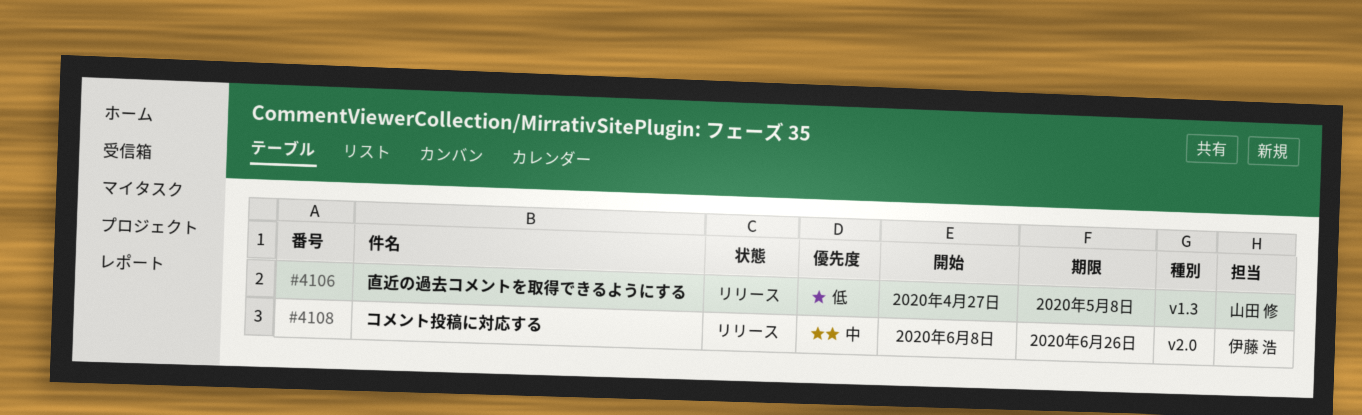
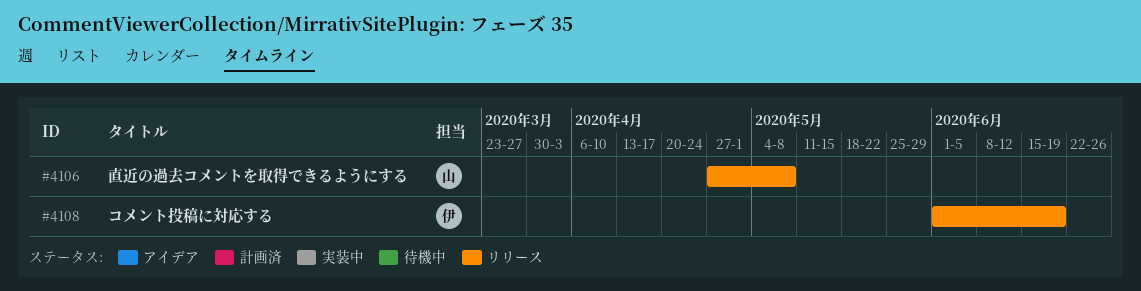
#4108, start: Jun 8 -> Jun 1
#4108, due: Jun 26 -> Jun 19

